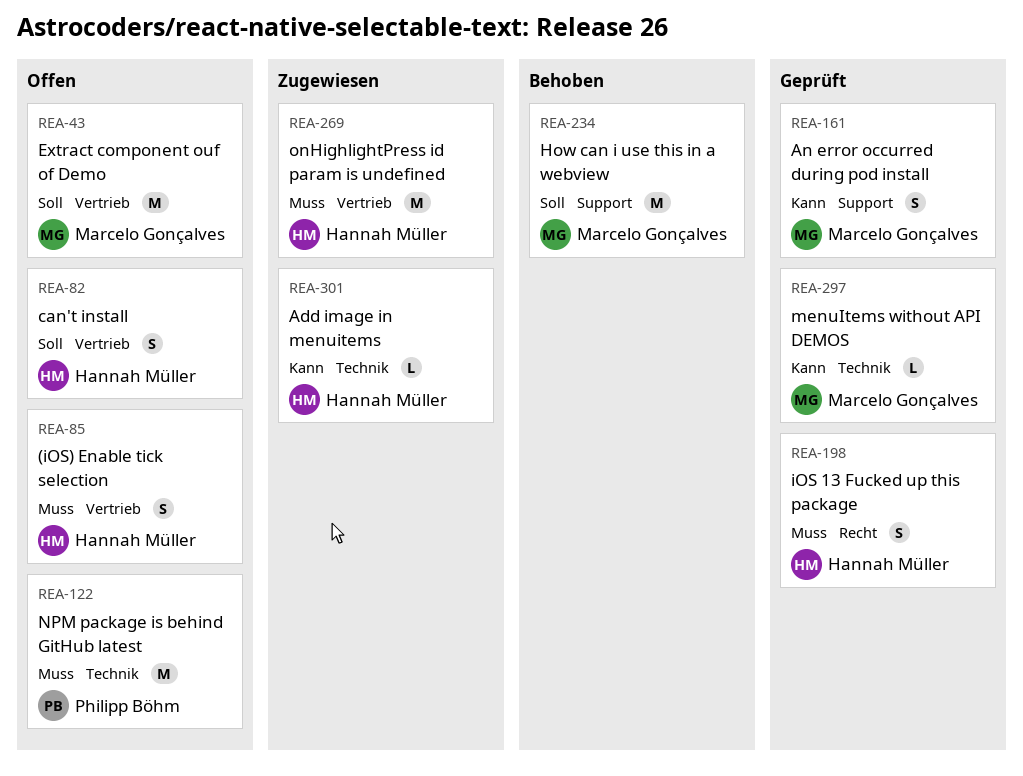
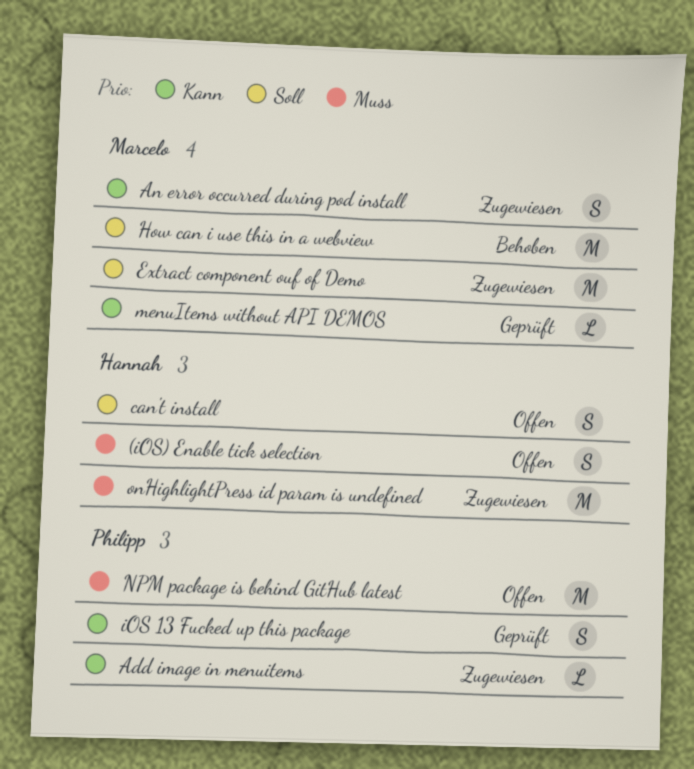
Add image in menuitems, owner: Hannah Müller -> Philipp Böhm
An error occurred during pod install, status: Geprüft -> Zugewiesen
Extract component ouf of Demo, status: Offen -> Zugewiesen
iOS 13 Fucked up this package, owner: Hannah Müller -> Philipp Böhm
iOS 13 Fucked up this package, priority: Muss -> Kann

